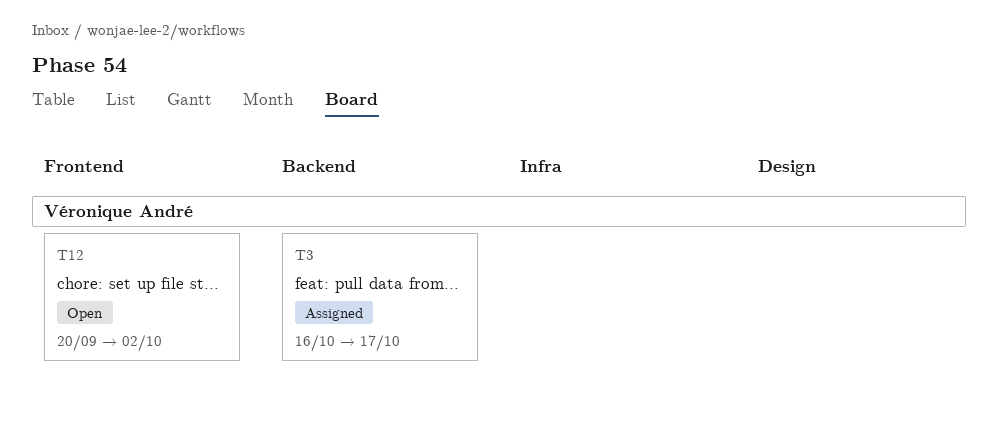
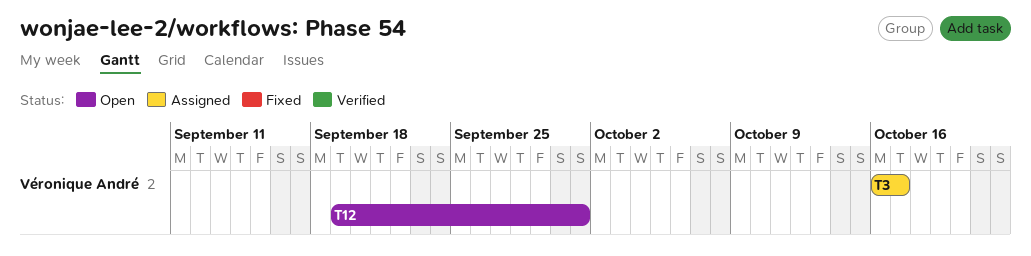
T12, start: Sep 20 -> Sep 19
T12, due: Oct 2 -> Oct 1

